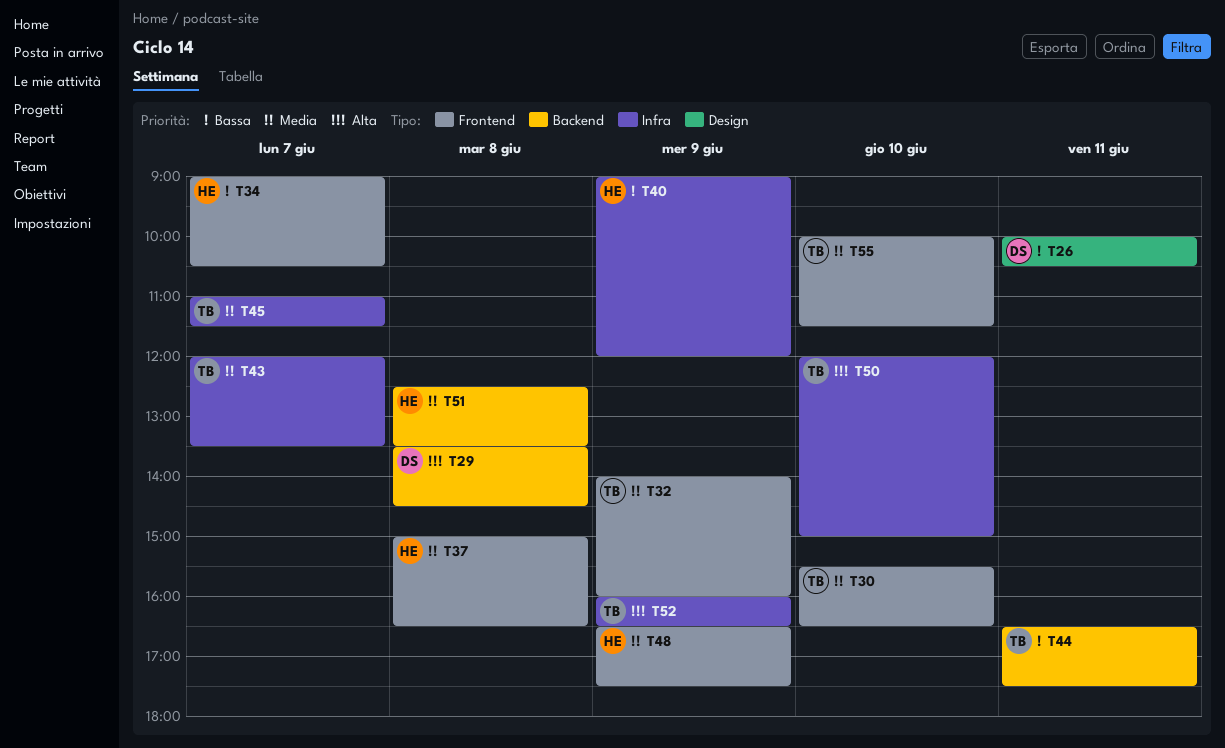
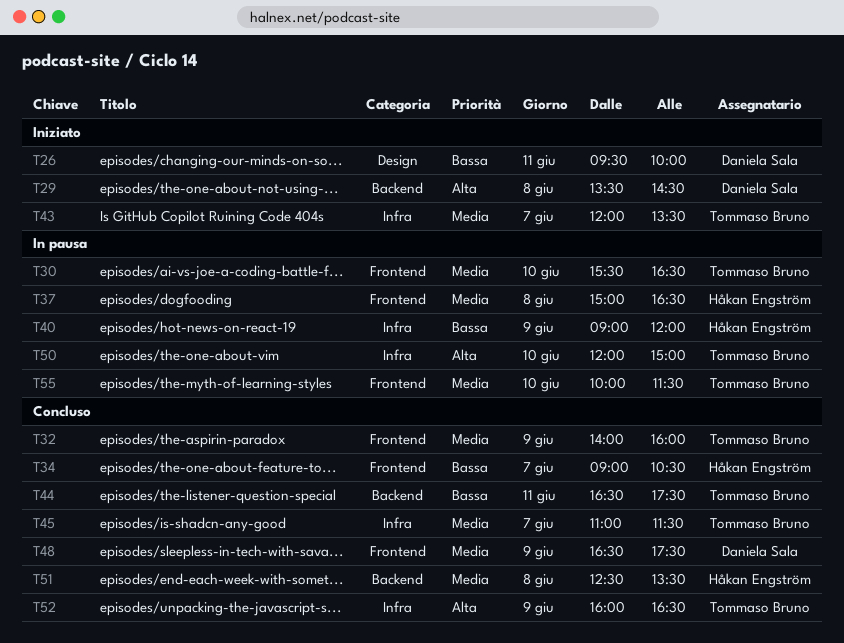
T26, begins: 10:00 -> 09:30
T26, ends: 10:30 -> 10:00
T48, owner: Håkan Engström -> Daniela Sala

